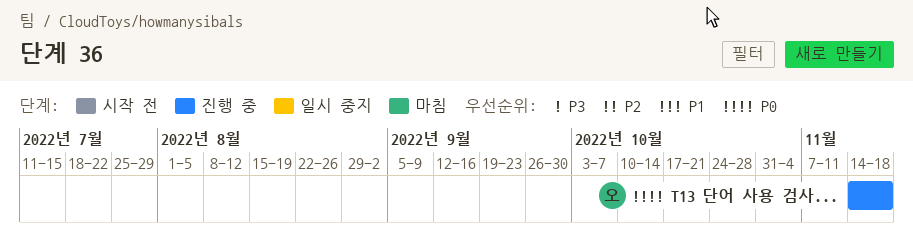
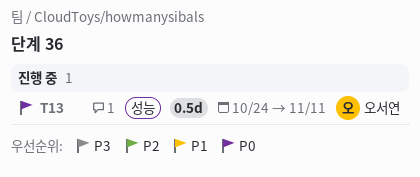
T13, start: Nov 14 -> Oct 24
T13, due: Nov 18 -> Nov 11

